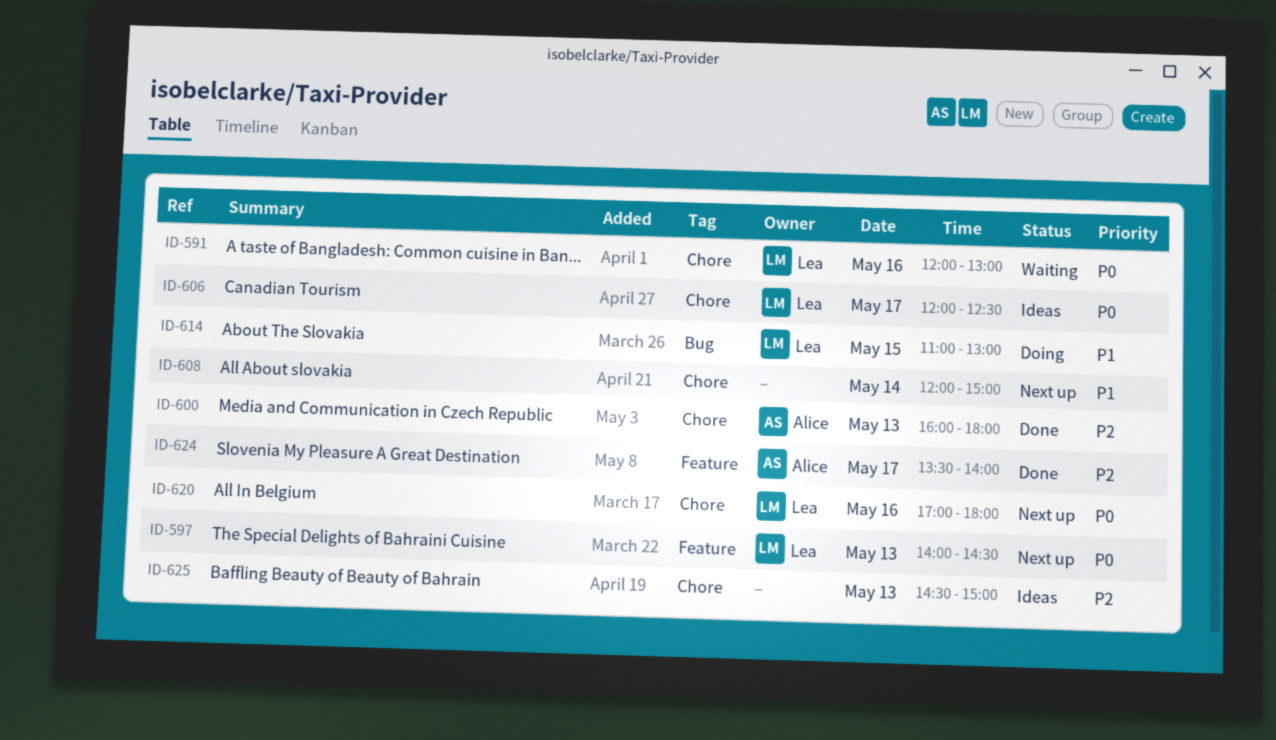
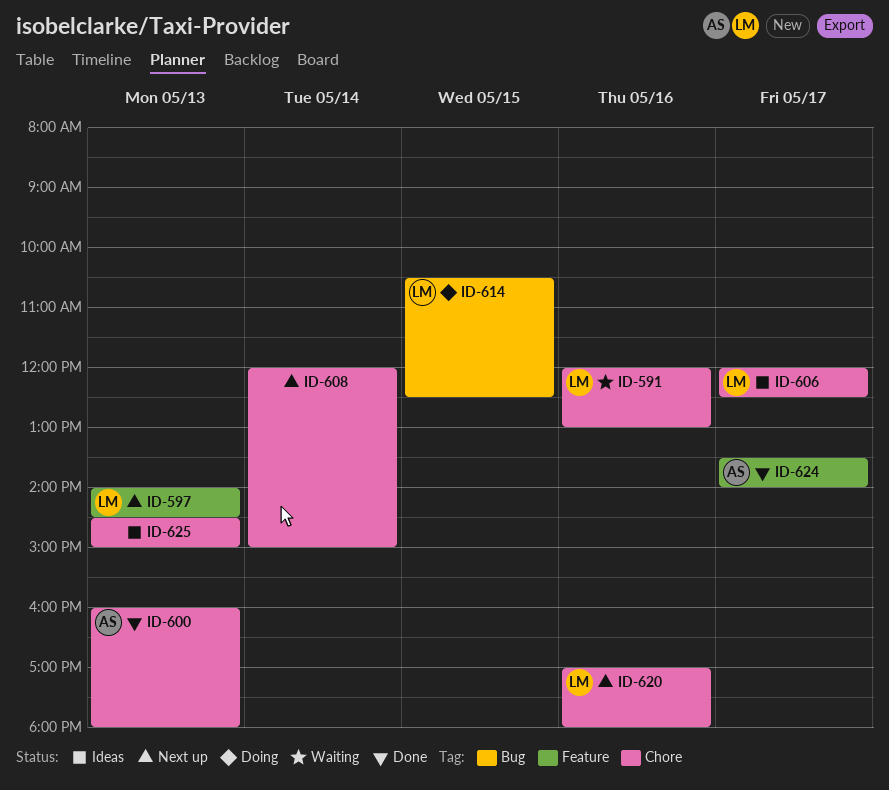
ID-614, begins: 11:00 -> 10:30
ID-614, ends: 13:00 -> 12:30

